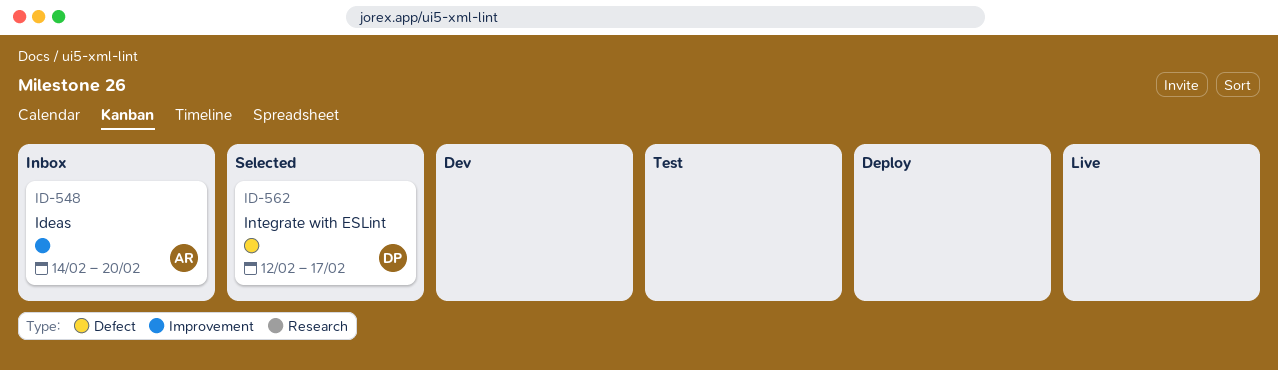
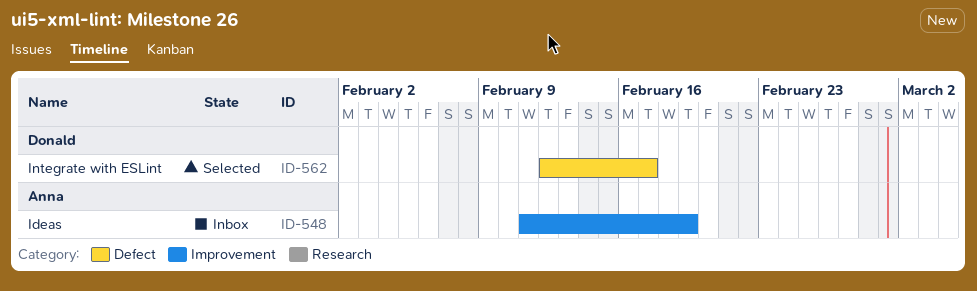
ID-548, start: Feb 14 -> Feb 11
ID-548, due: Feb 20 -> Feb 19

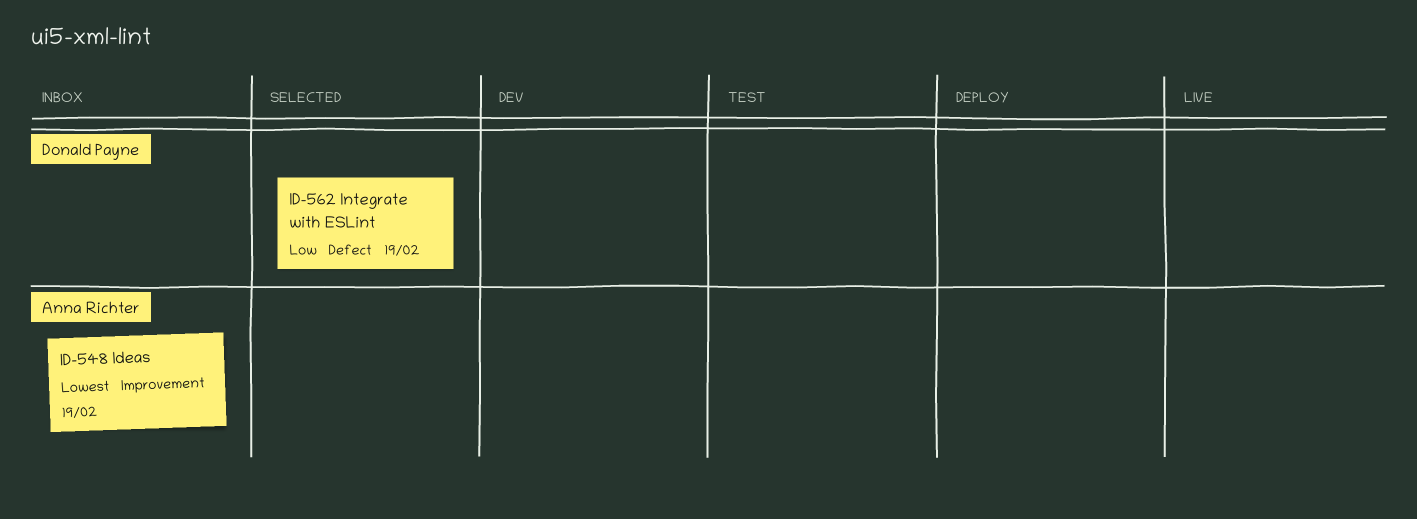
ID-562, due: Feb 17 -> Feb 19

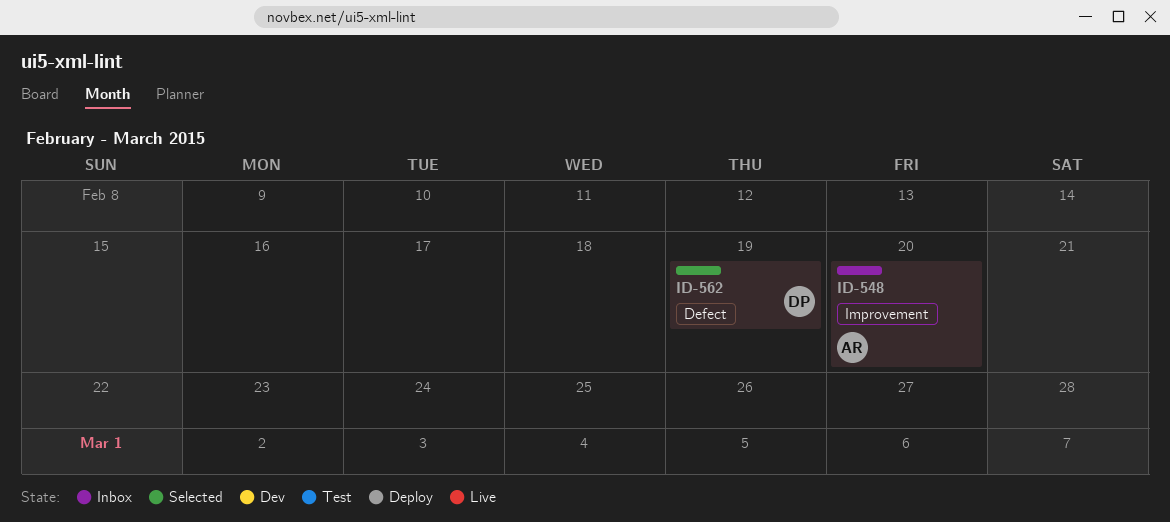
ID-548, due: Feb 19 -> Feb 20

